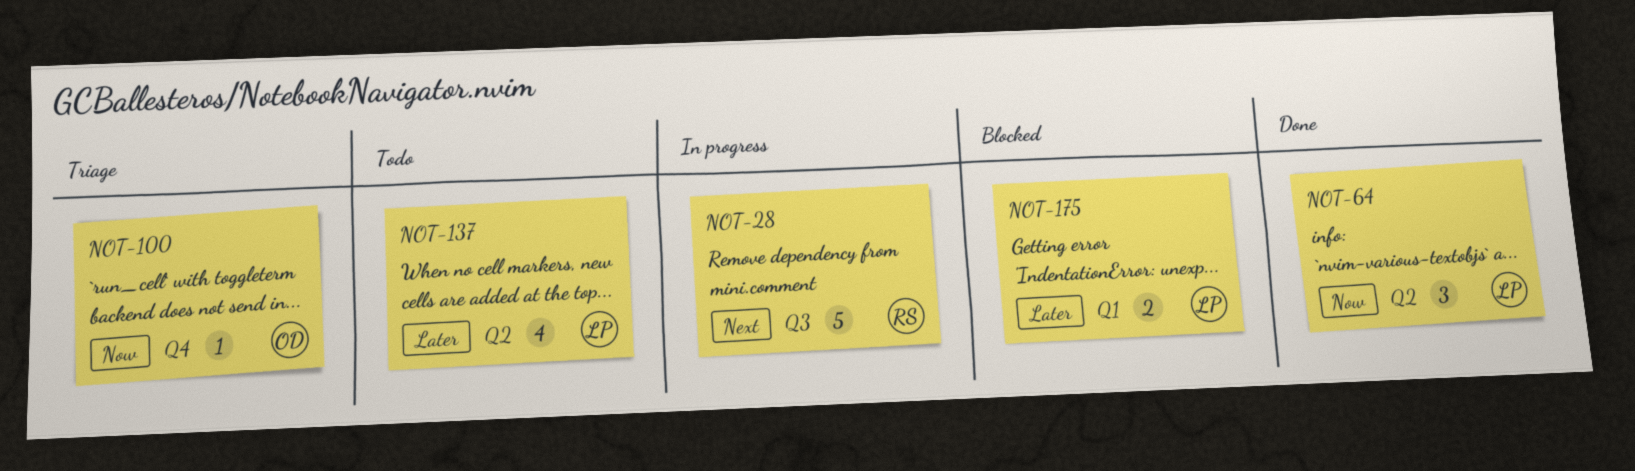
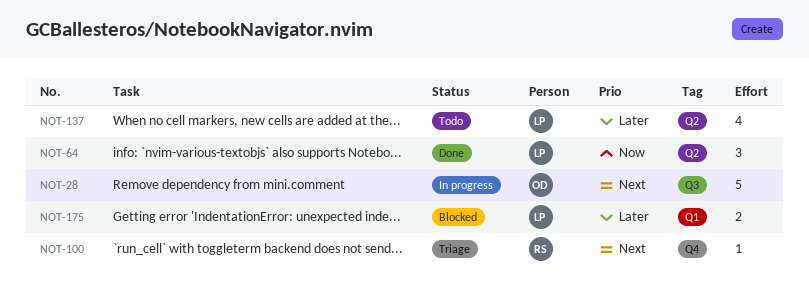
NOT-28, owner: RS -> OD
NOT-100, owner: OD -> RS
NOT-100, priority: Now -> Next

